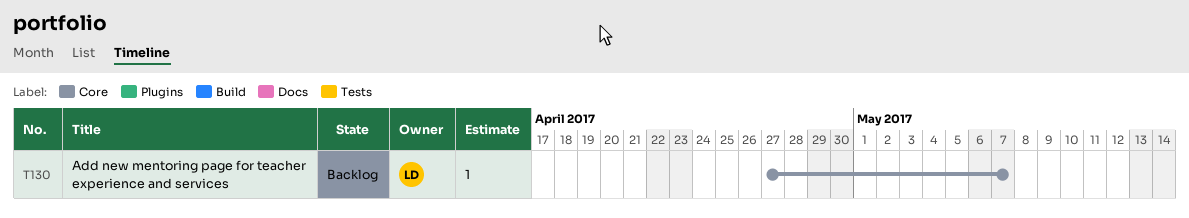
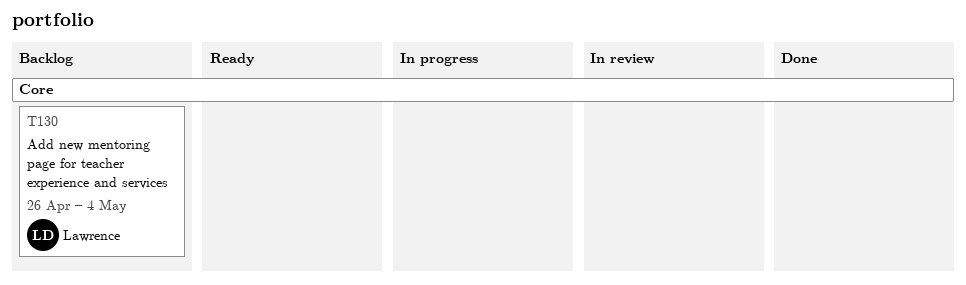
T130, start: Apr 27 -> Apr 26
T130, due: May 7 -> May 4

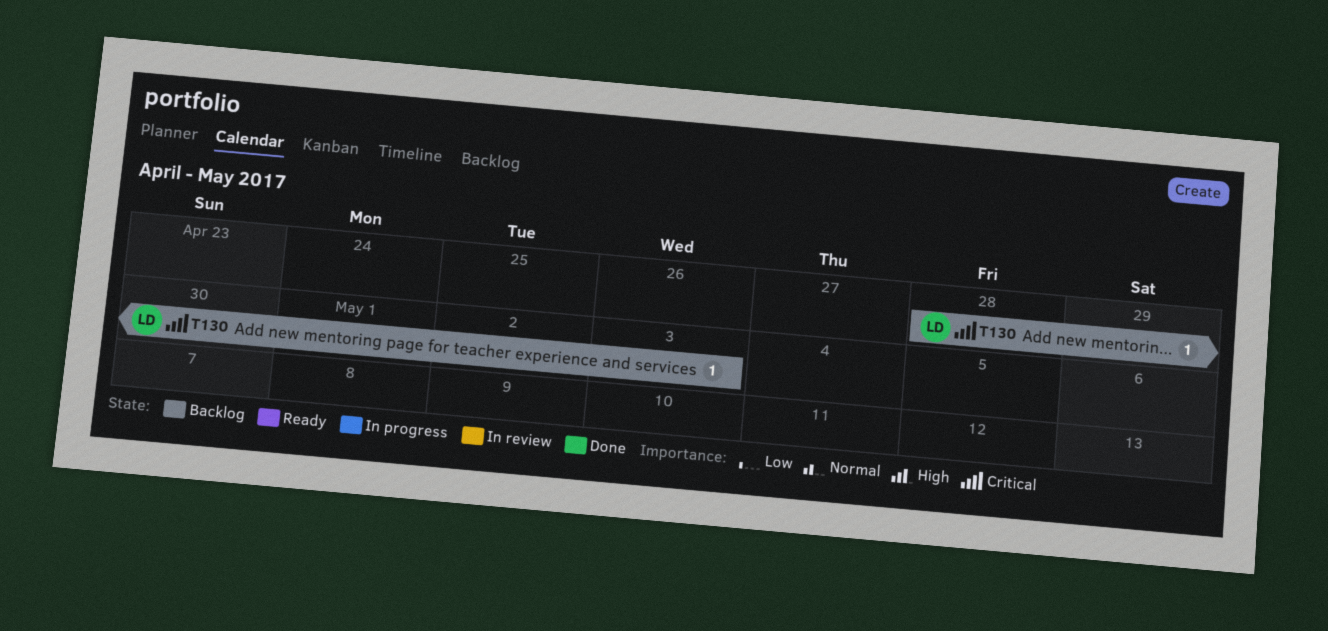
T130, start: Apr 26 -> Apr 28
T130, due: May 4 -> May 3

